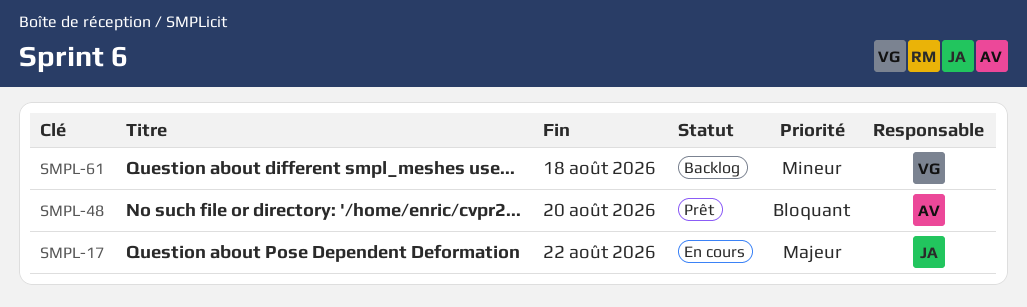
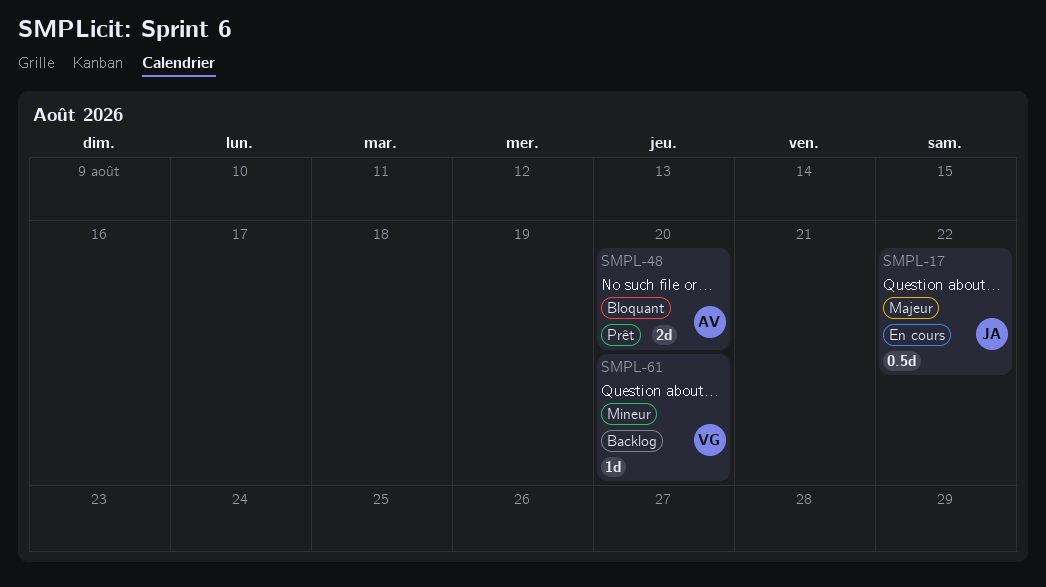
SMPL-61, due: Aug 18 -> Aug 20

